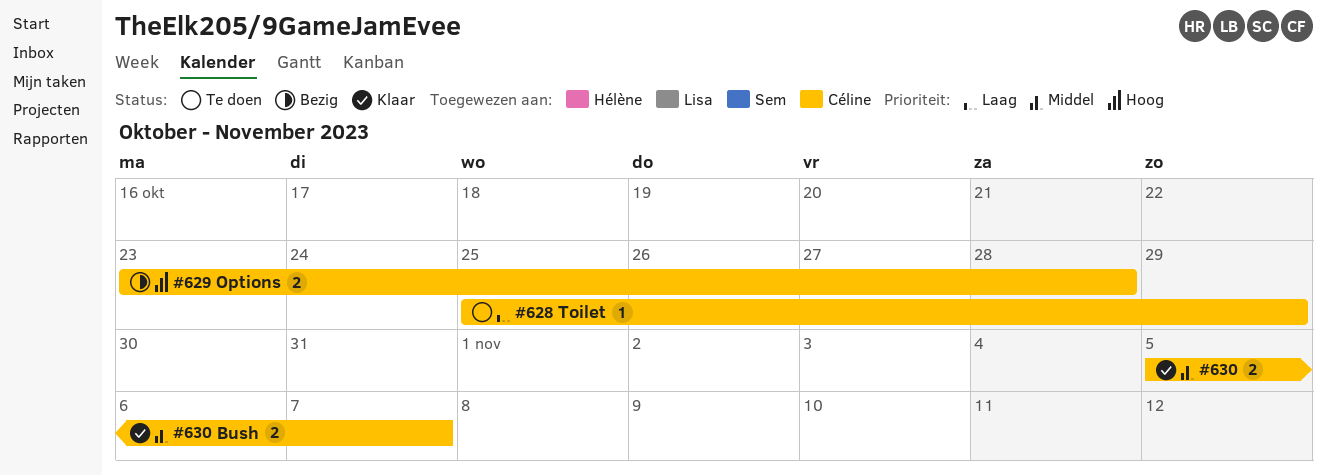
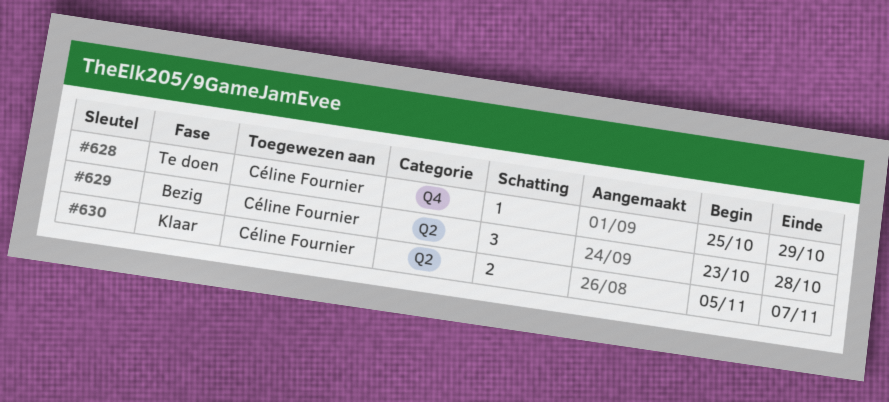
#629, estimate: 2 -> 3

